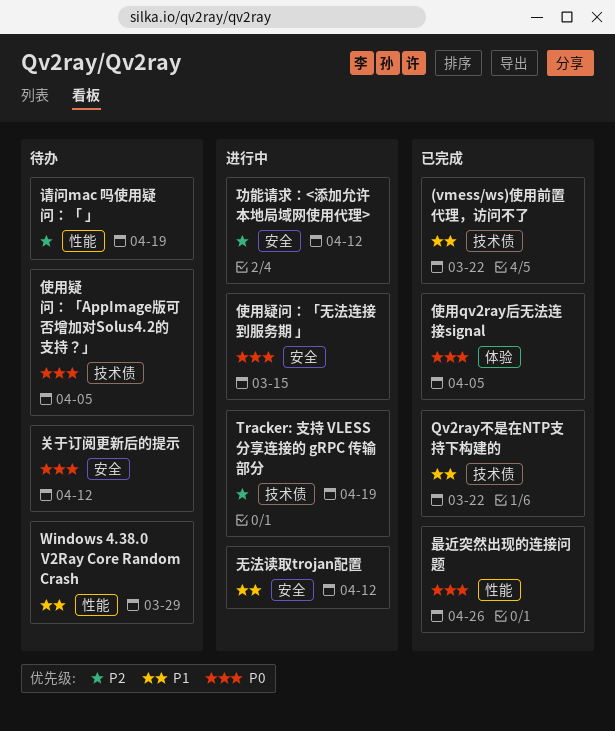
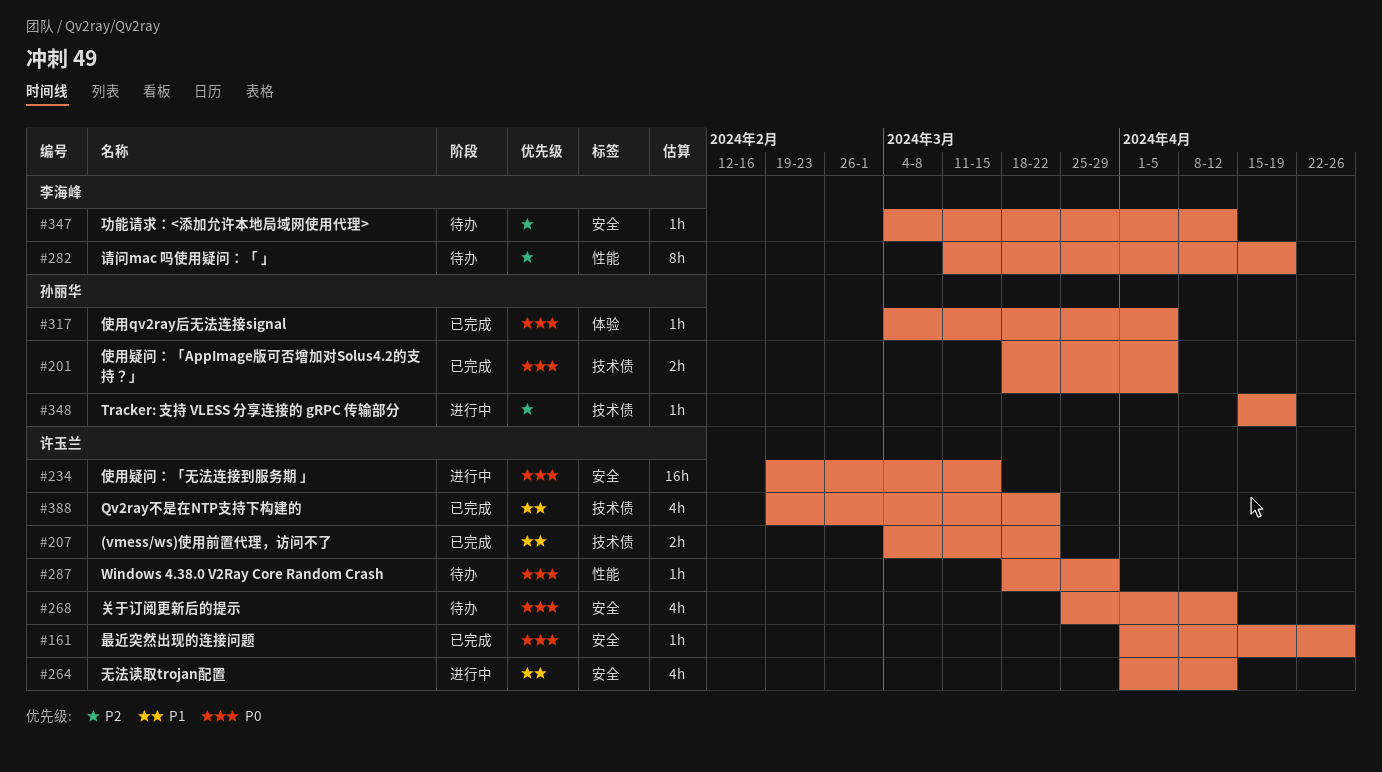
Windows 4.38.0 V2Ray Core Random Crash, priority: P1 -> P0
使用疑问：「AppImage版可否增加对Solus4.2的支持？」, status: 待办 -> 已完成
功能请求：<添加允许本地局域网使用代理>, status: 进行中 -> 待办
最近突然出现的连接问题, label: 性能 -> 安全

